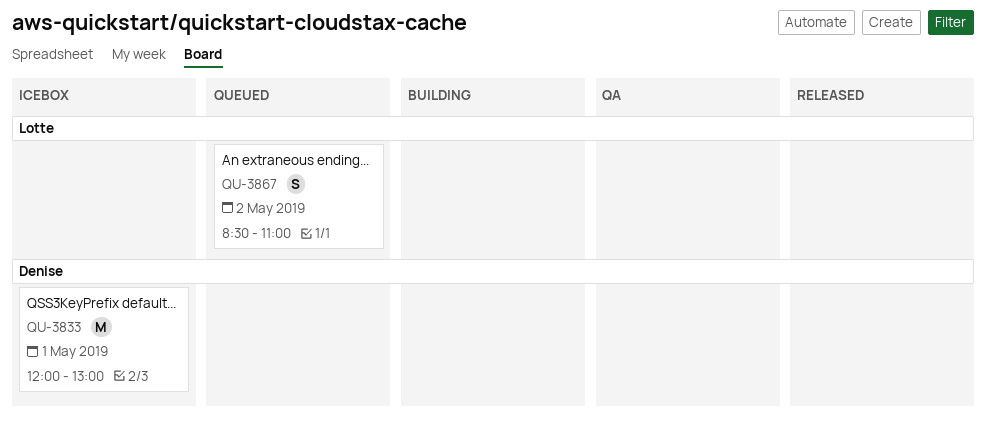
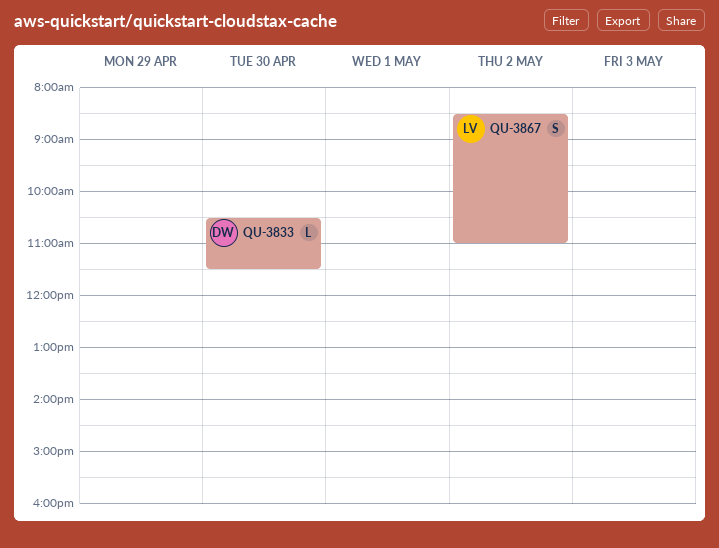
QU-3833, estimate: M -> L
QU-3833, day: May 1 -> Apr 30
QU-3833, begins: 12:00 -> 10:30
QU-3833, ends: 13:00 -> 11:30

